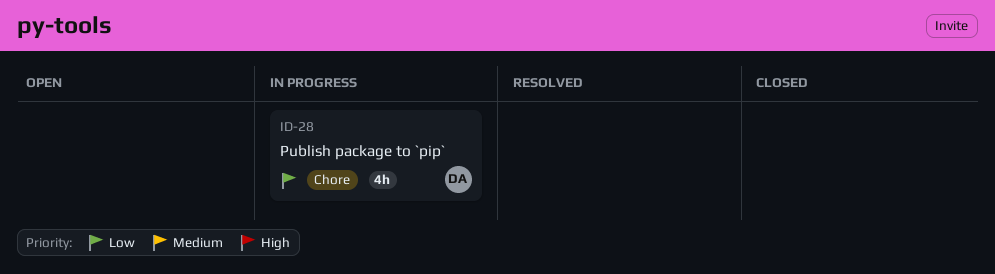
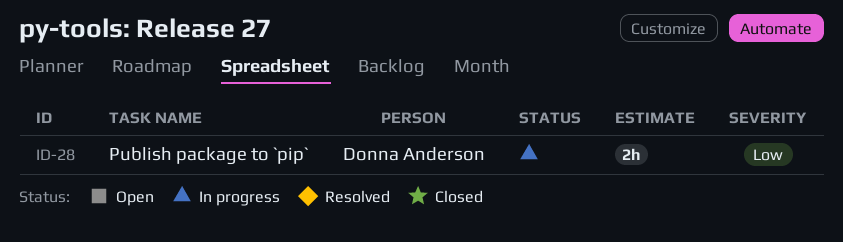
ID-28, estimate: 4h -> 2h

